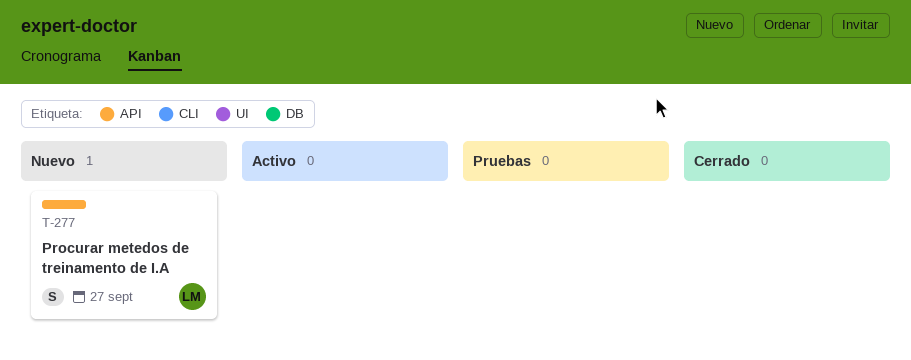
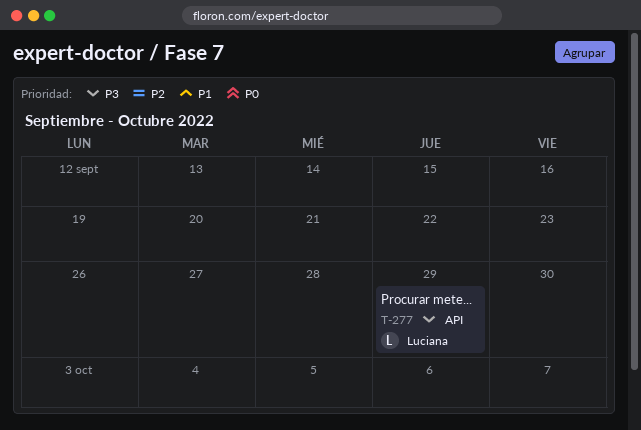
T-277, estimate: S -> L
T-277, due: Sep 27 -> Sep 29

